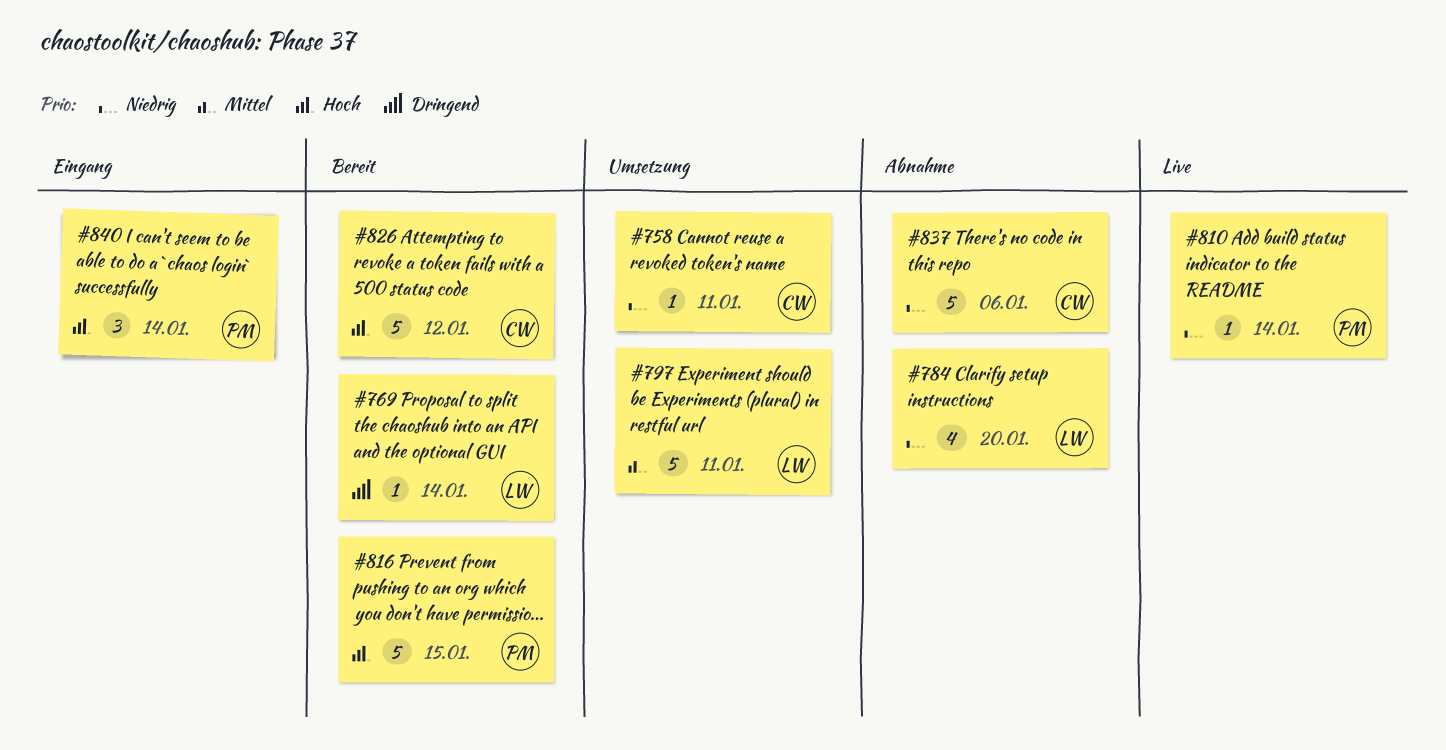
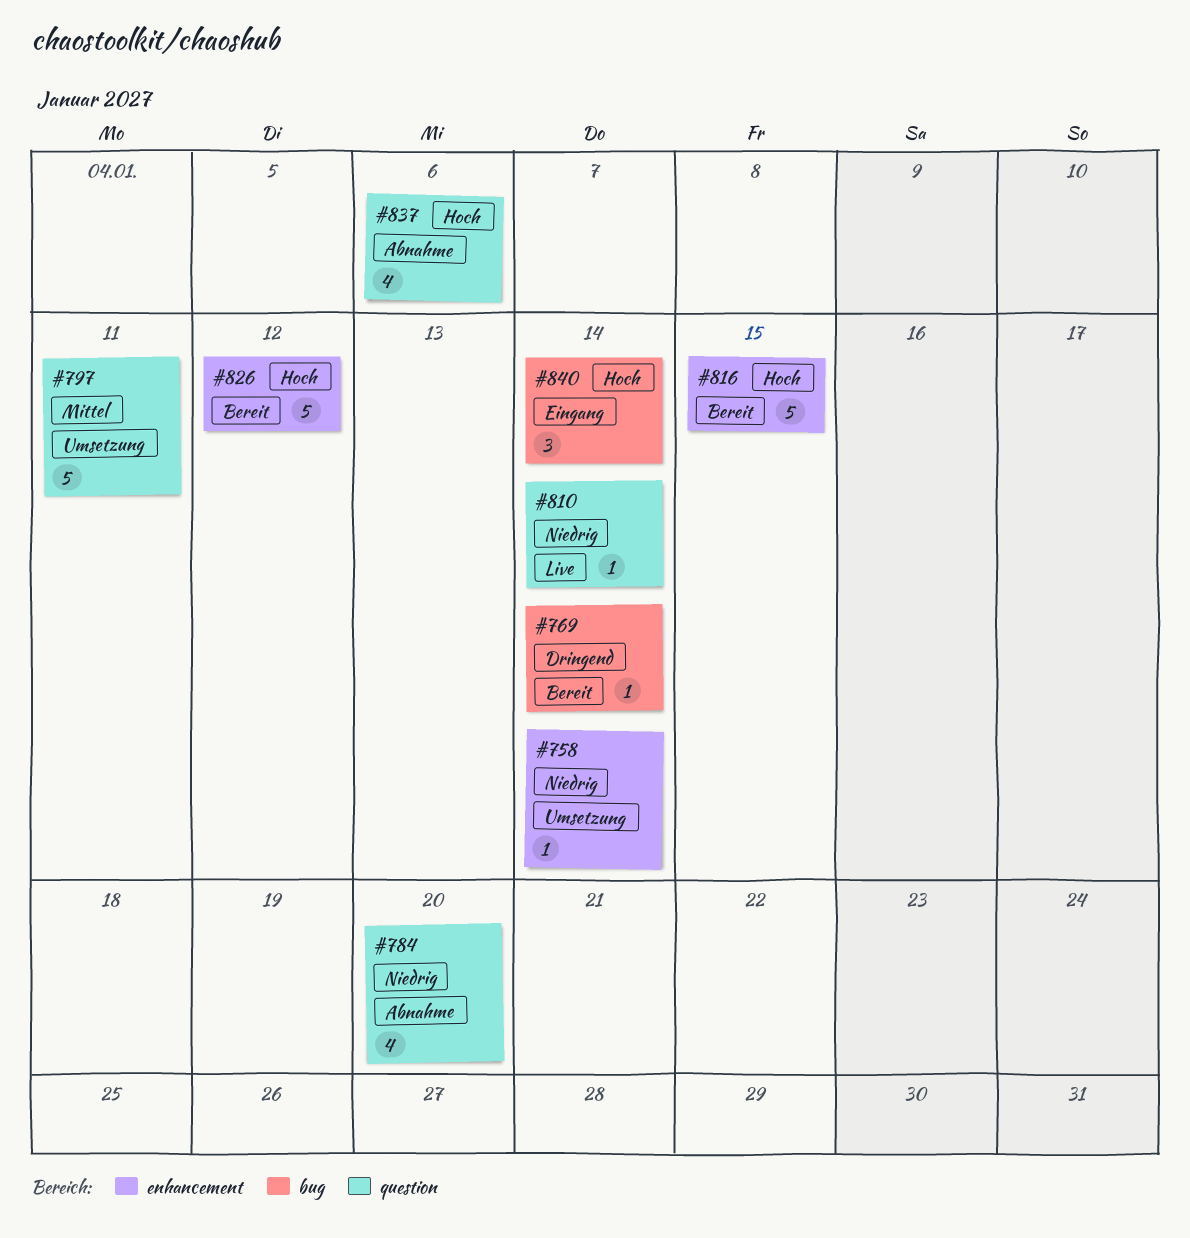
#758, due: Jan 11 -> Jan 14
#837, priority: Niedrig -> Hoch
#837, estimate: 5 -> 4

